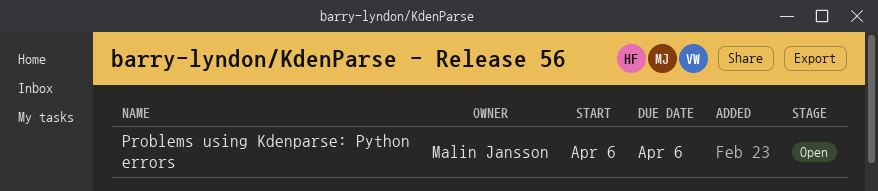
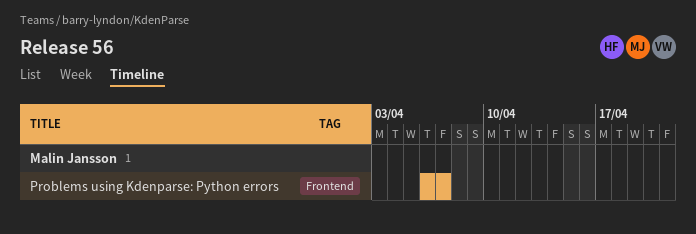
Problems using Kdenparse: Python errors, due: Apr 6 -> Apr 7

